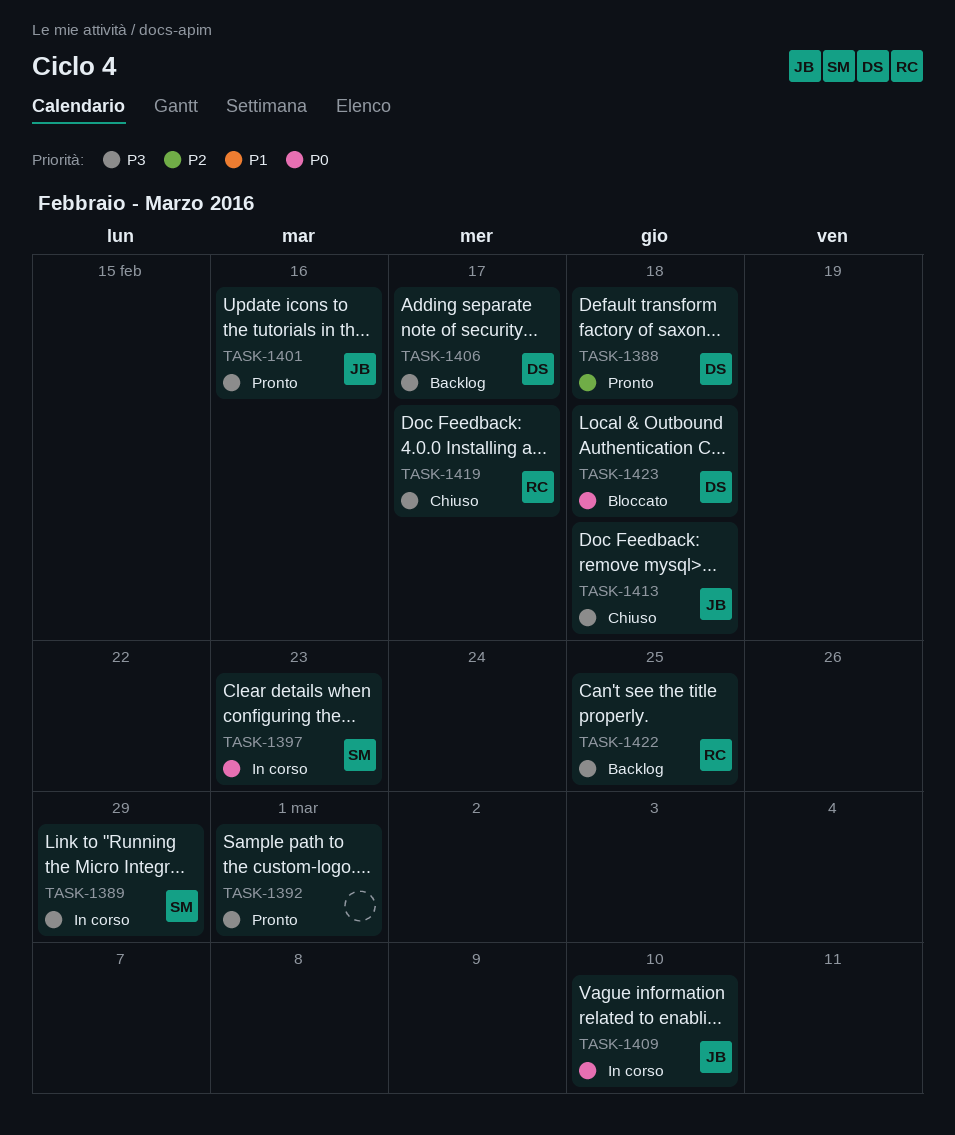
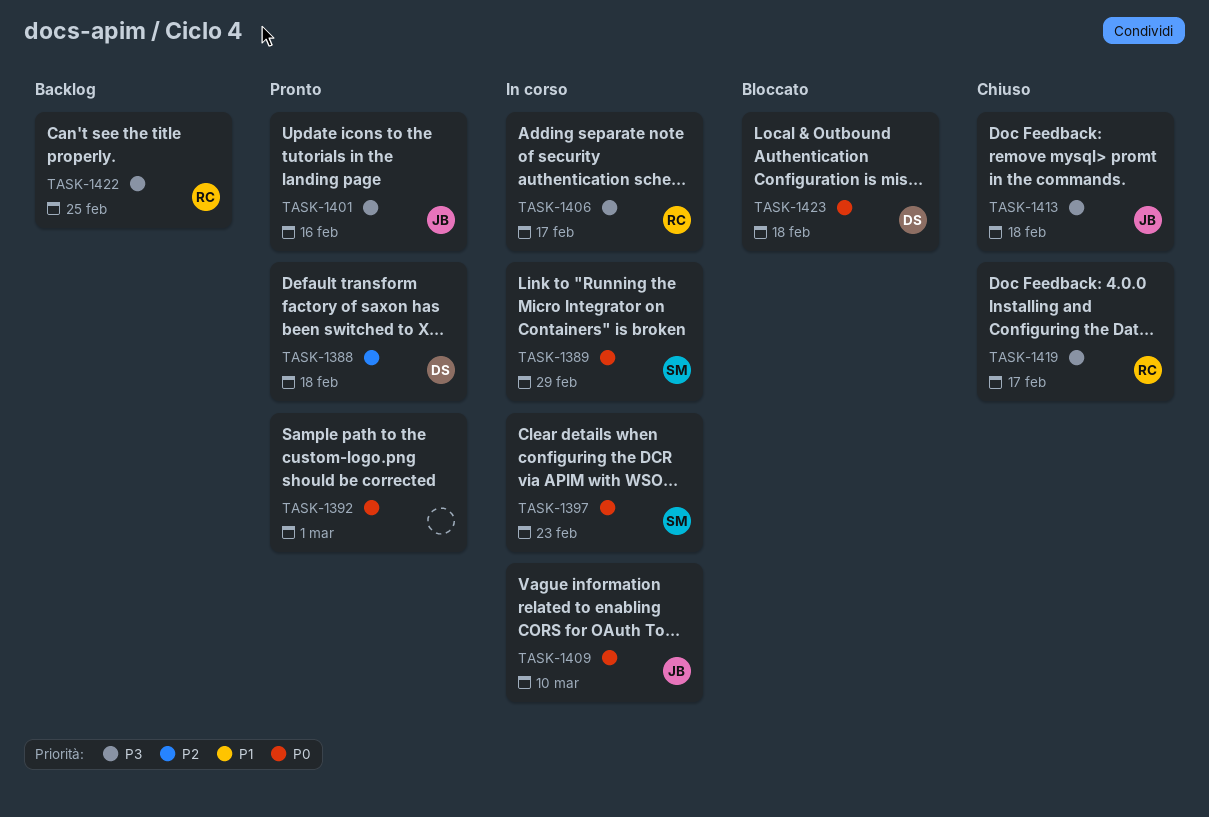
TASK-1389, priority: P3 -> P0
TASK-1392, priority: P3 -> P0
TASK-1406, status: Backlog -> In corso
TASK-1406, owner: DS -> RC

